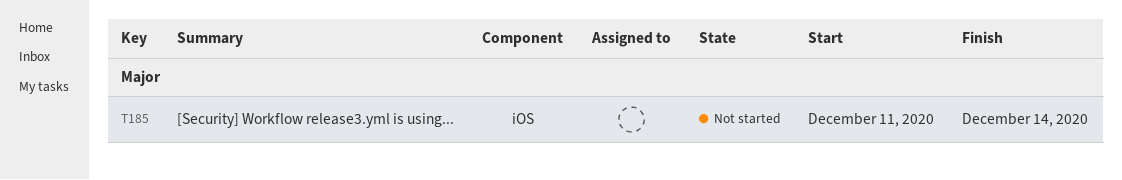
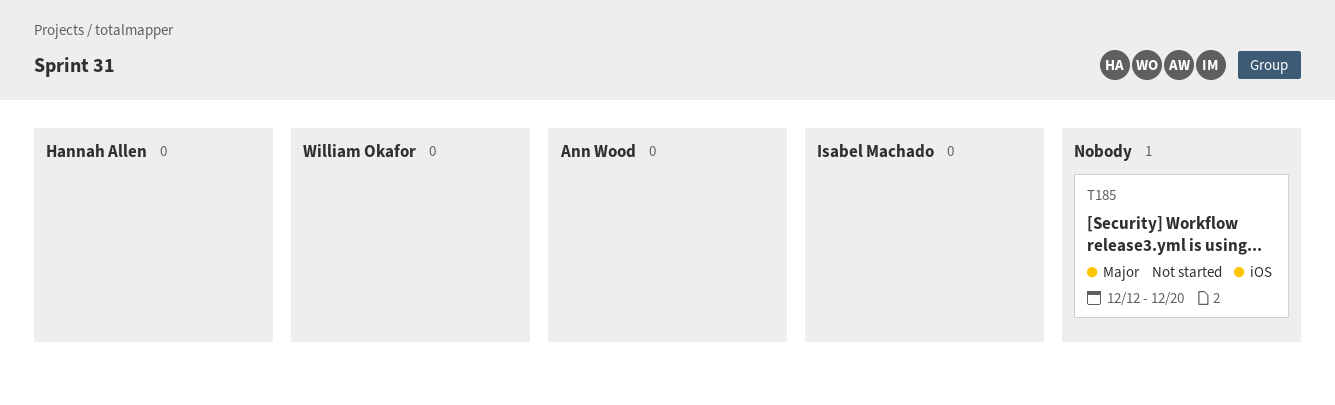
T185, start: Dec 11 -> Dec 12
T185, due: Dec 14 -> Dec 20

